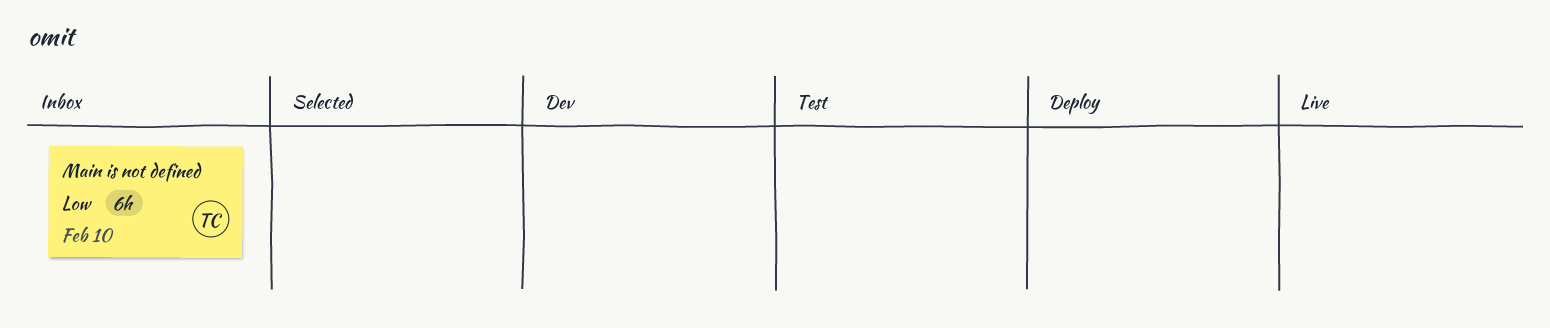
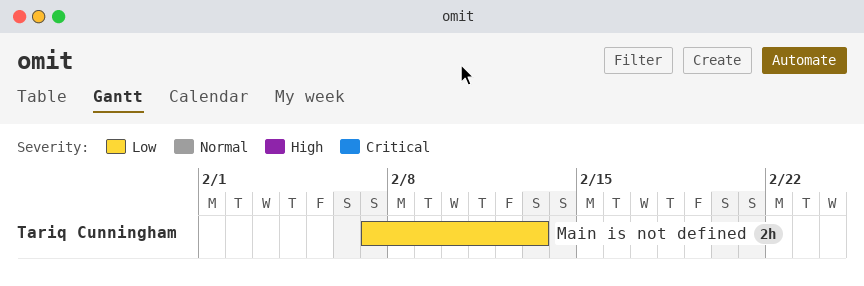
Main is not defined, estimate: 6h -> 2h
Main is not defined, due: Feb 10 -> Feb 13

